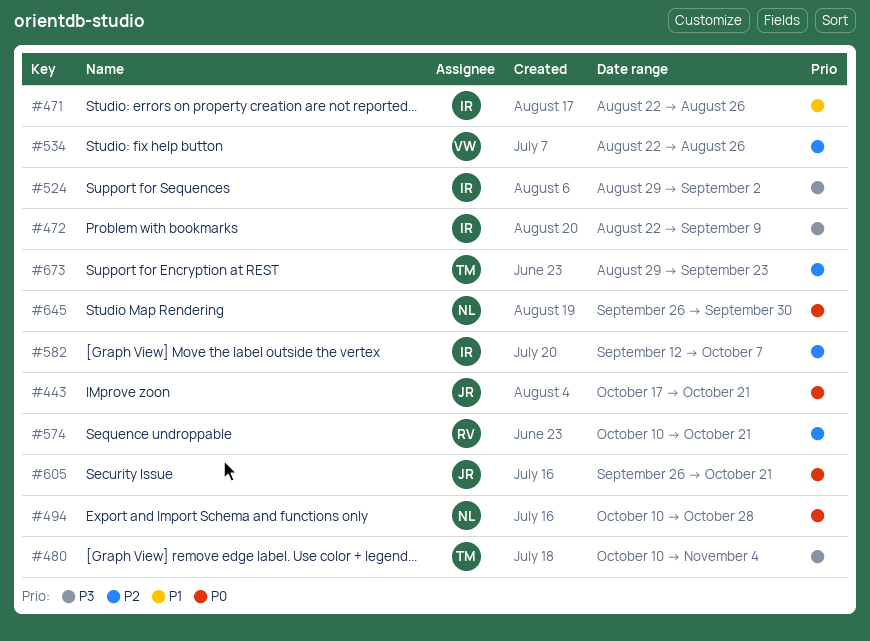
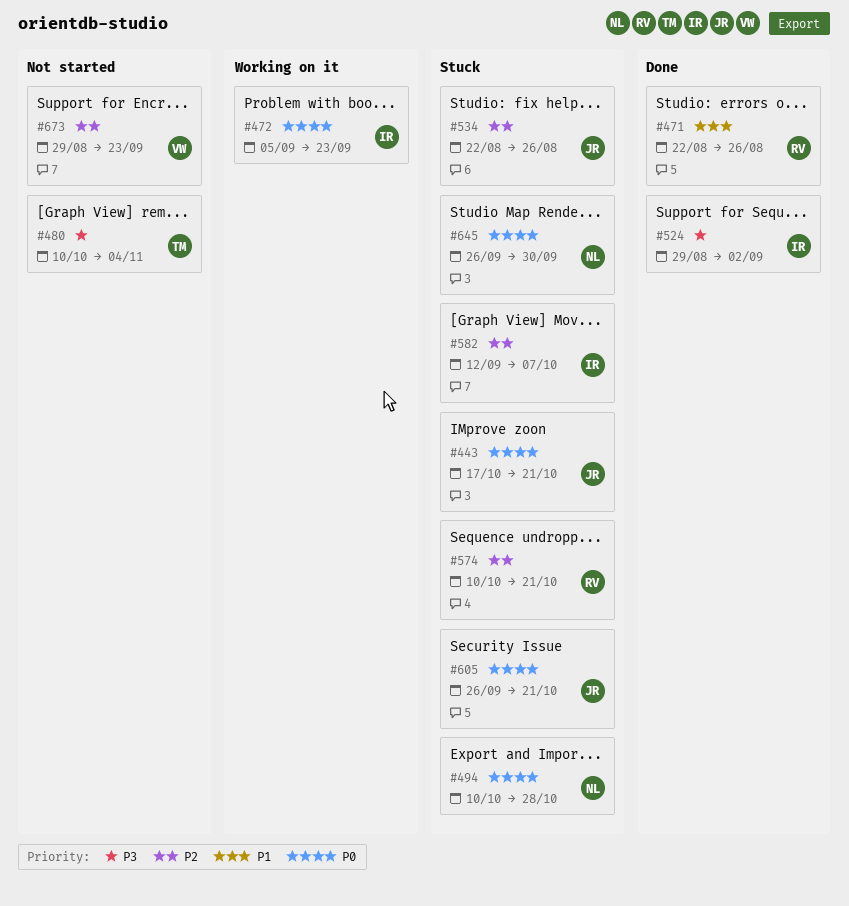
#471, owner: IR -> RV
#472, priority: P3 -> P0
#472, start: Aug 22 -> Sep 5
#472, due: Sep 9 -> Sep 23
#534, owner: VW -> JR
#673, owner: TM -> VW

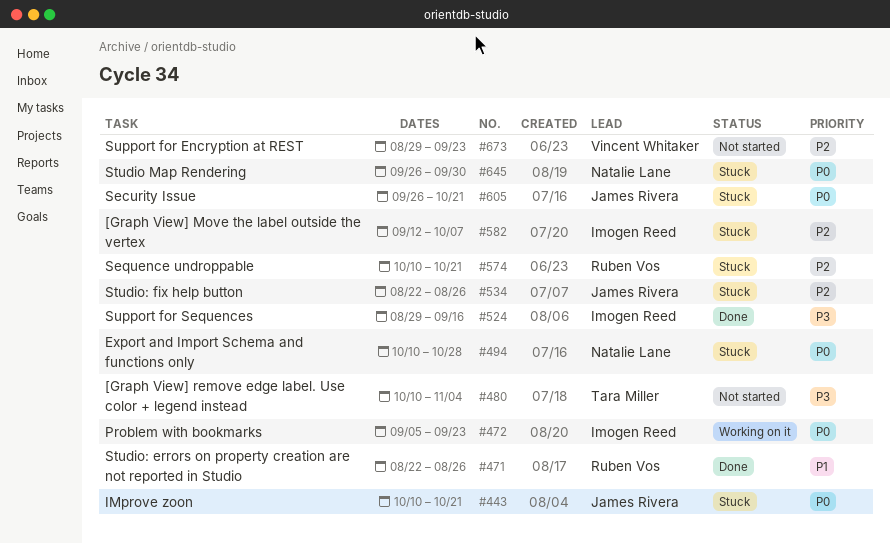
#443, start: Oct 17 -> Oct 10
#524, due: Sep 2 -> Sep 16

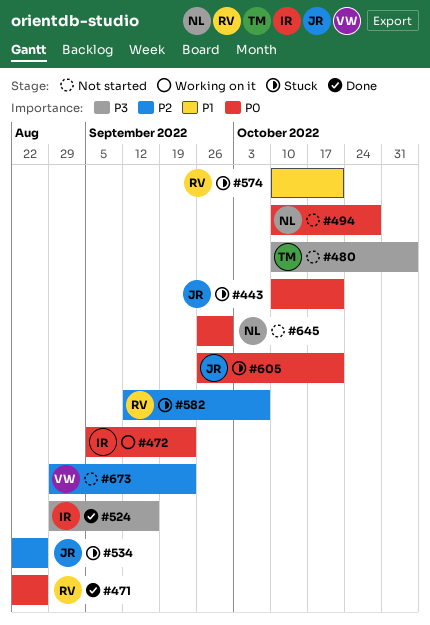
#471, priority: P1 -> P0
#494, status: Stuck -> Not started
#574, priority: P2 -> P1
#582, owner: Imogen Reed -> Ruben Vos
#645, status: Stuck -> Not started

